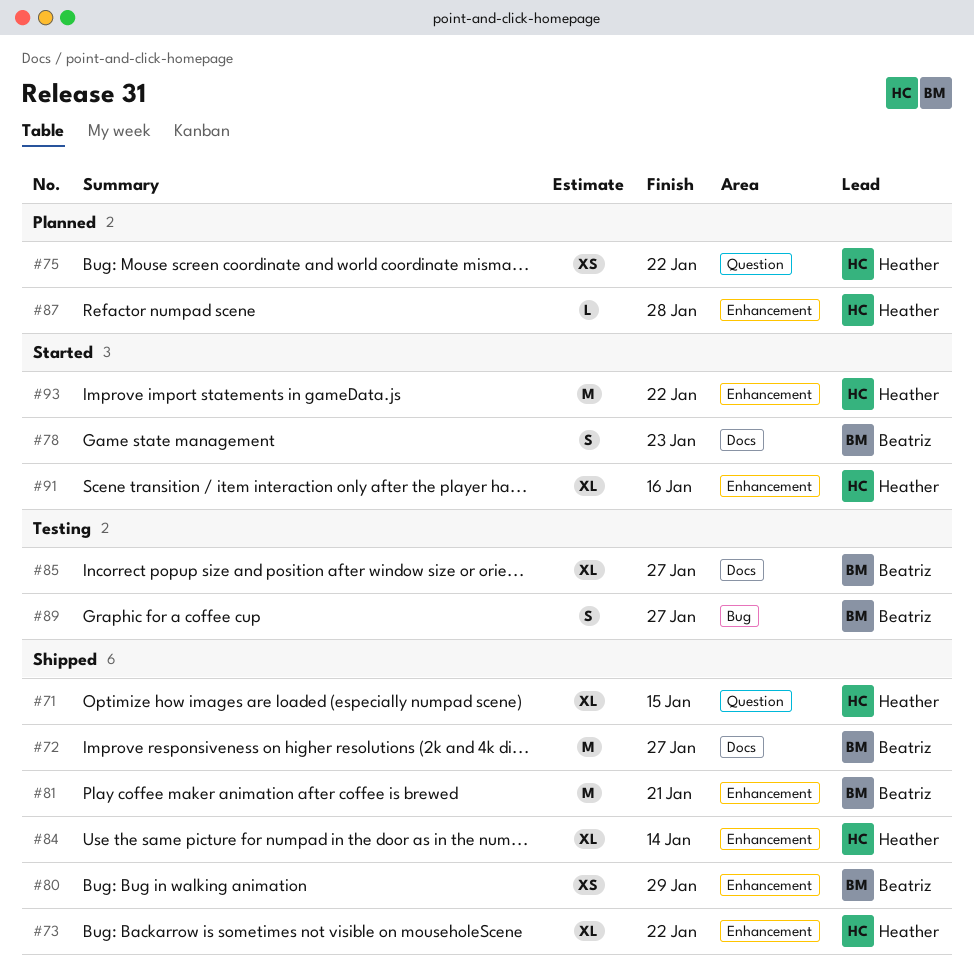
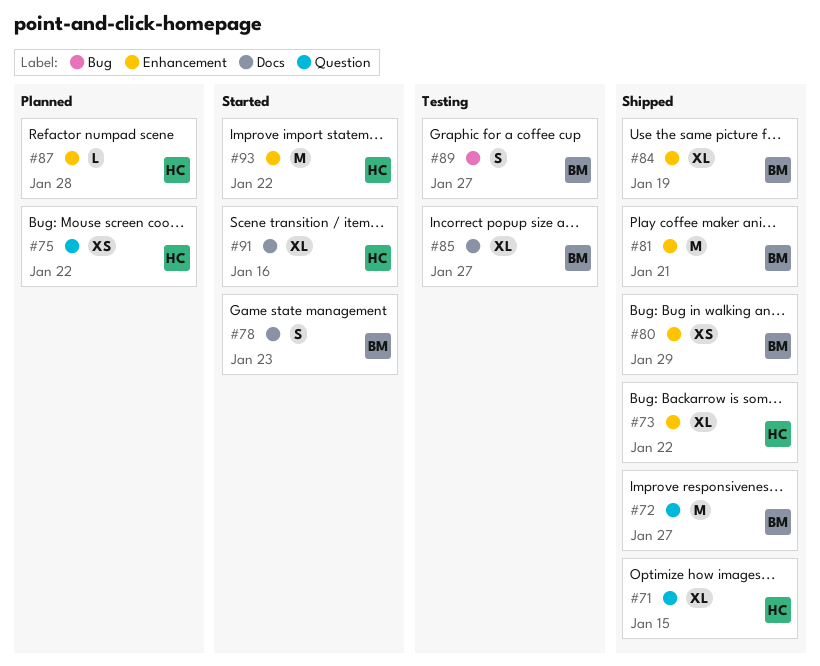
#72, label: Docs -> Question
#84, owner: Heather -> Beatriz
#84, due: Jan 14 -> Jan 19
#91, label: Enhancement -> Docs

